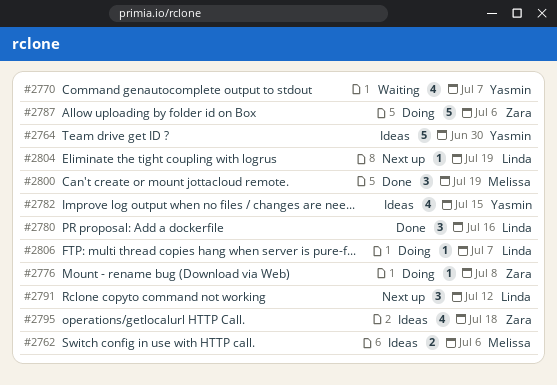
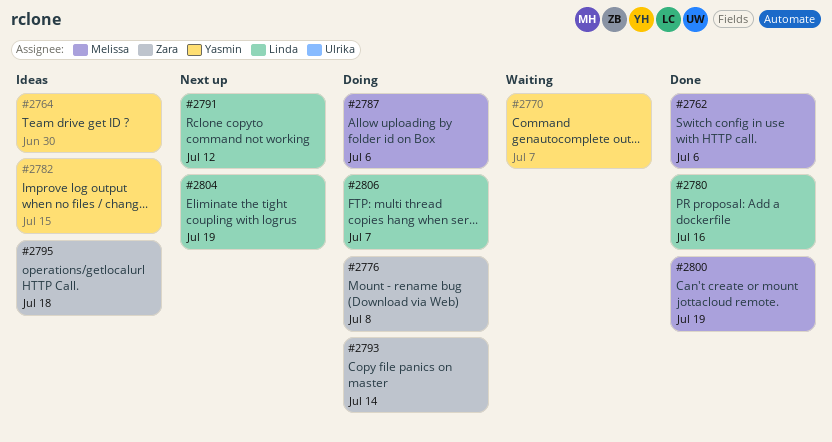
#2762, status: Ideas -> Done
#2787, owner: Zara -> Melissa
#2793: none -> present

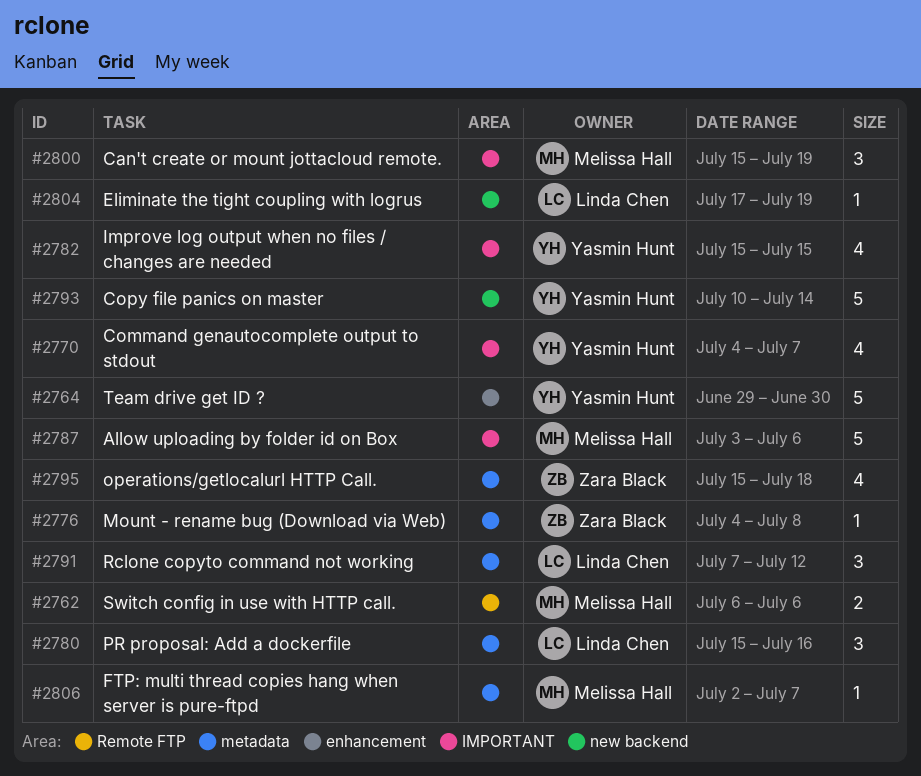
#2793, owner: Zara Black -> Yasmin Hunt
#2806, owner: Linda Chen -> Melissa Hall

